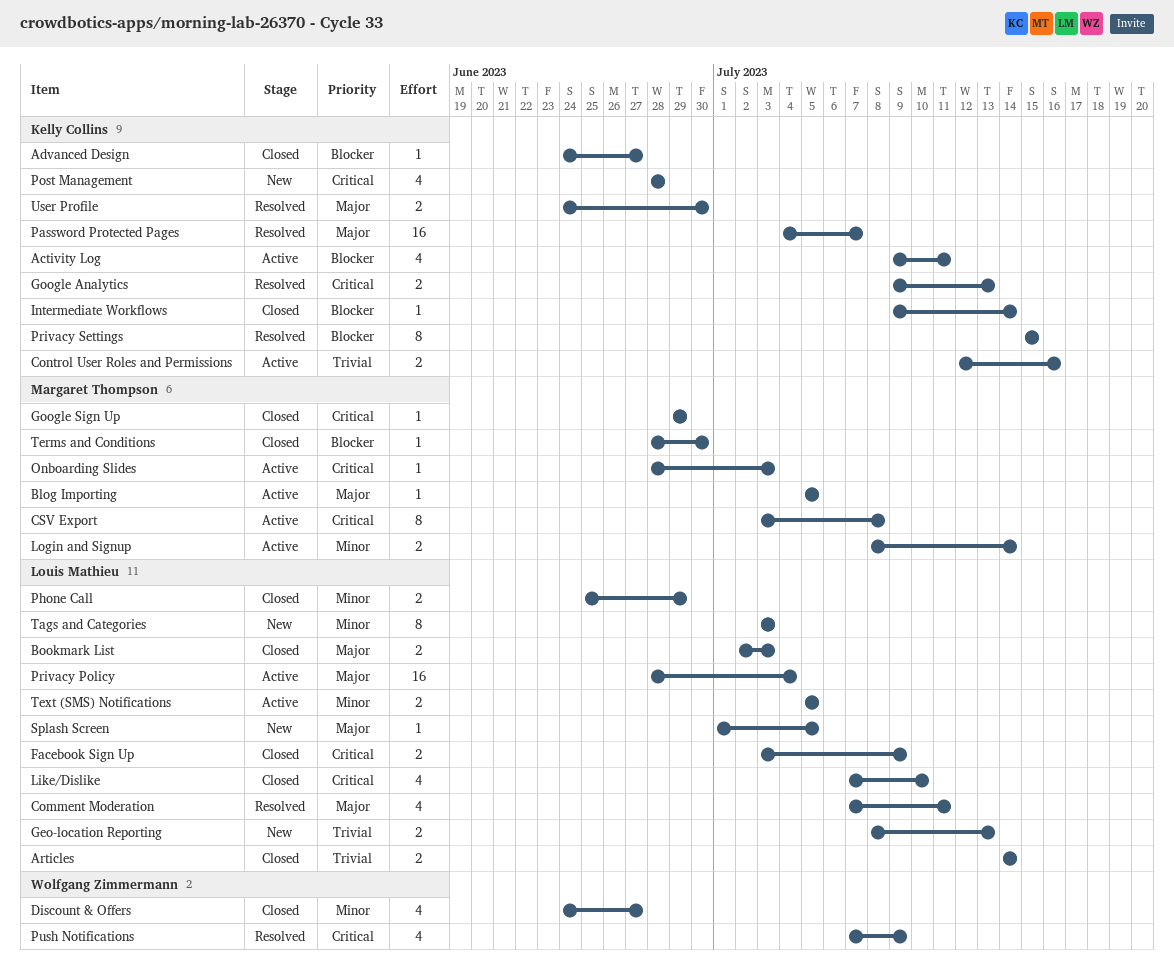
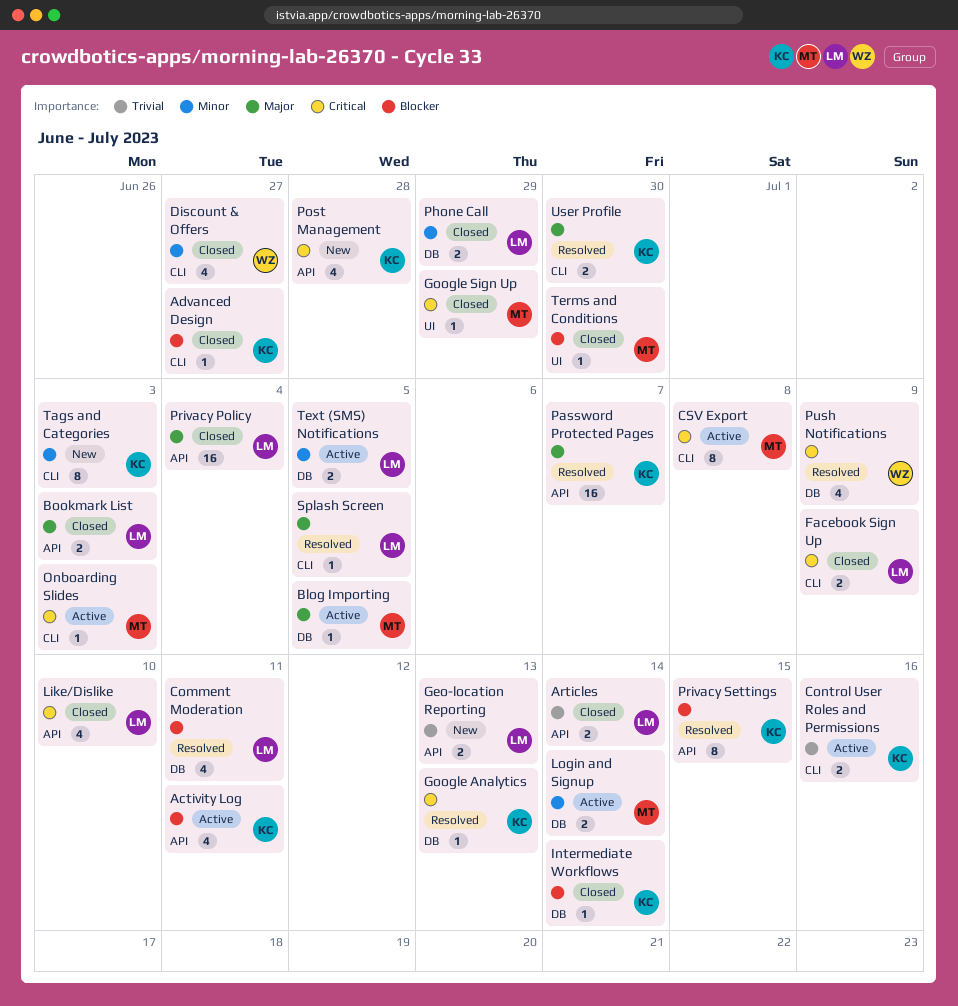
Comment Moderation, priority: Major -> Blocker
Google Analytics, estimate: 2 -> 1
Privacy Policy, status: Active -> Closed
Splash Screen, status: New -> Resolved
Tags and Categories, owner: Louis Mathieu -> Kelly Collins

